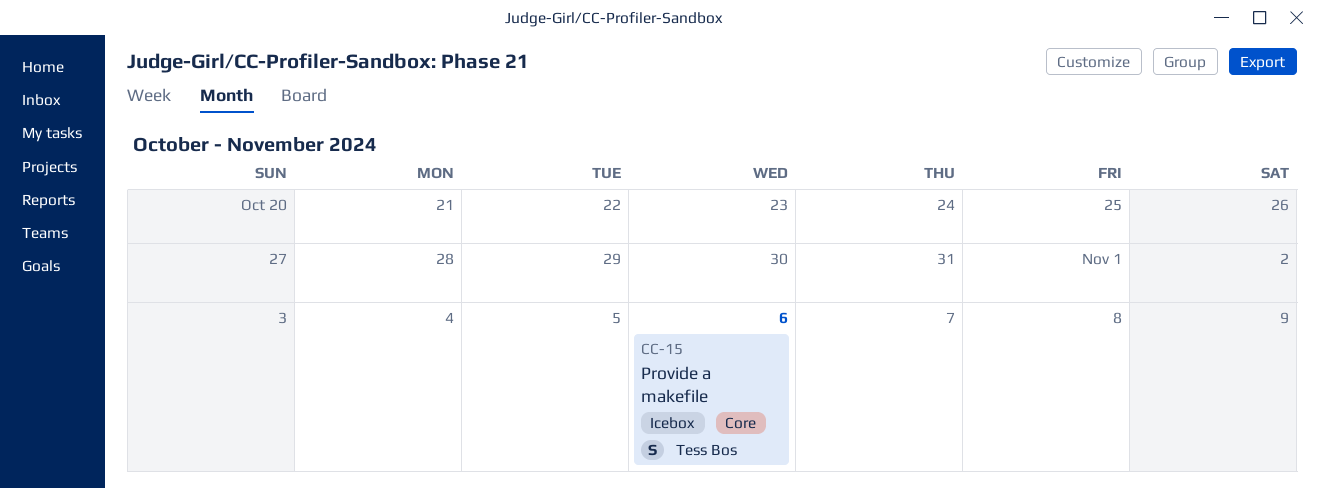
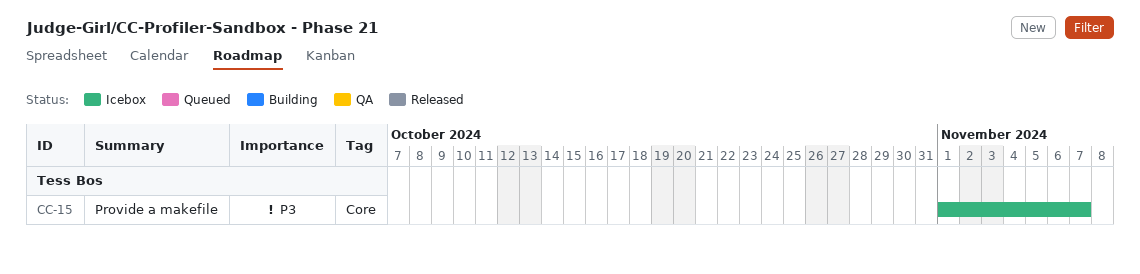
CC-15, due: Nov 6 -> Nov 7

